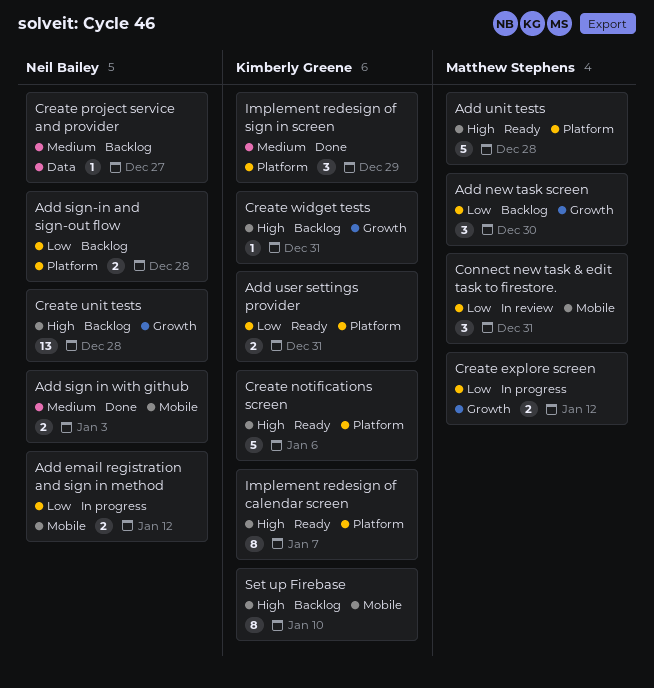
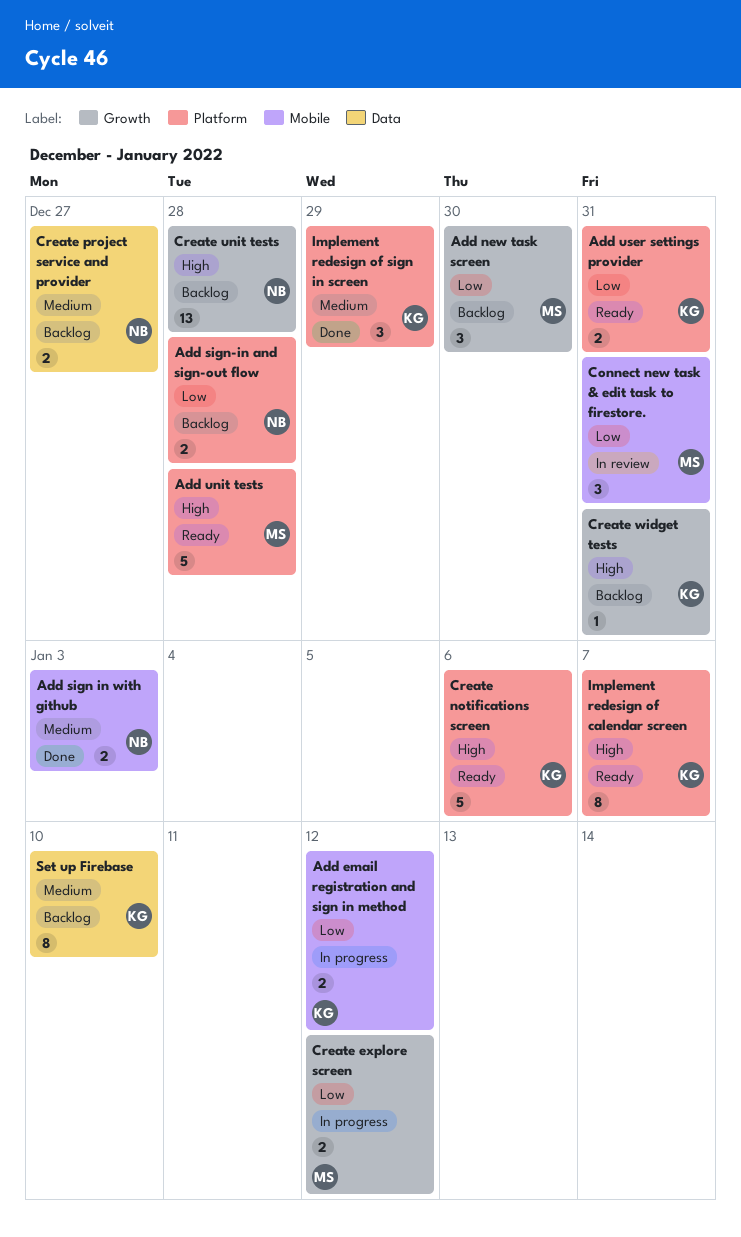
Add email registration and sign in method, owner: Neil Bailey -> Kimberly Greene
Create project service and provider, estimate: 1 -> 2
Set up Firebase, priority: High -> Medium
Set up Firebase, label: Mobile -> Data

